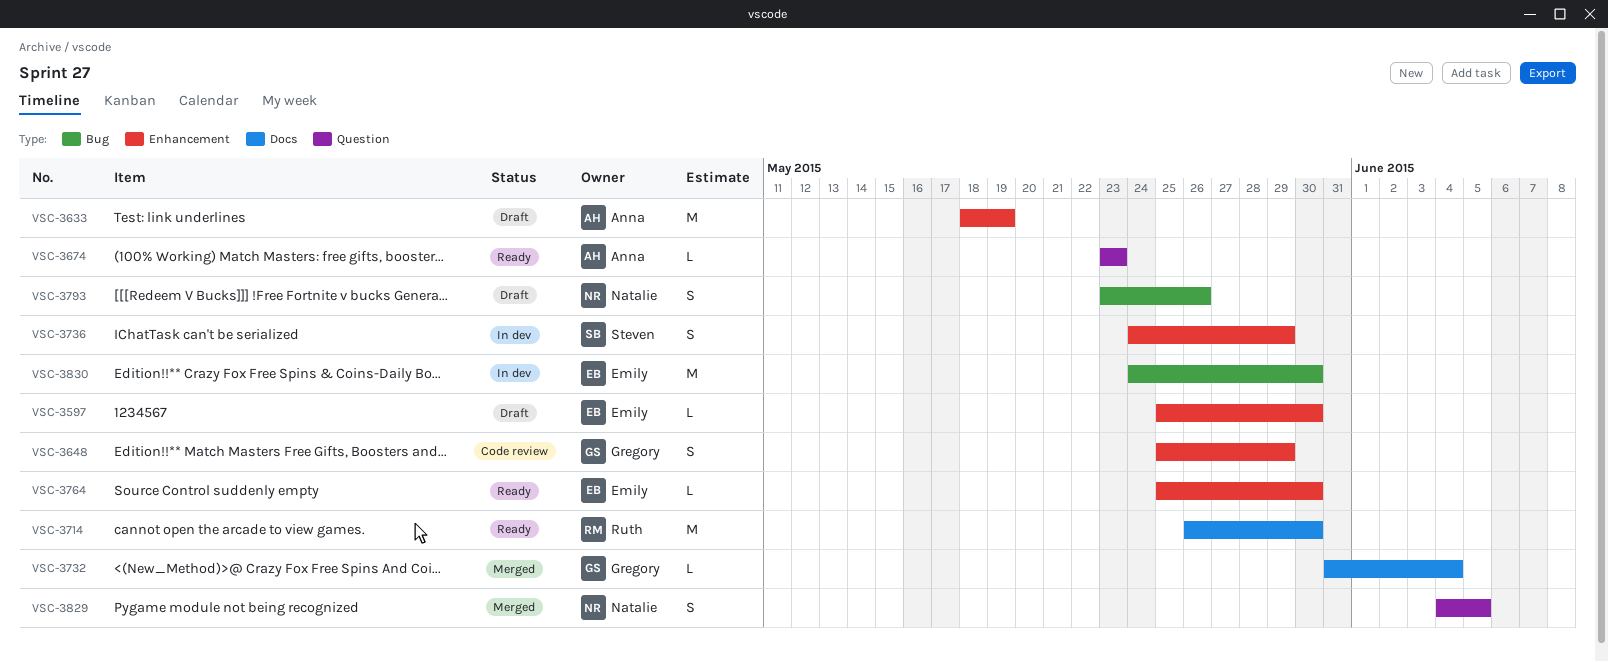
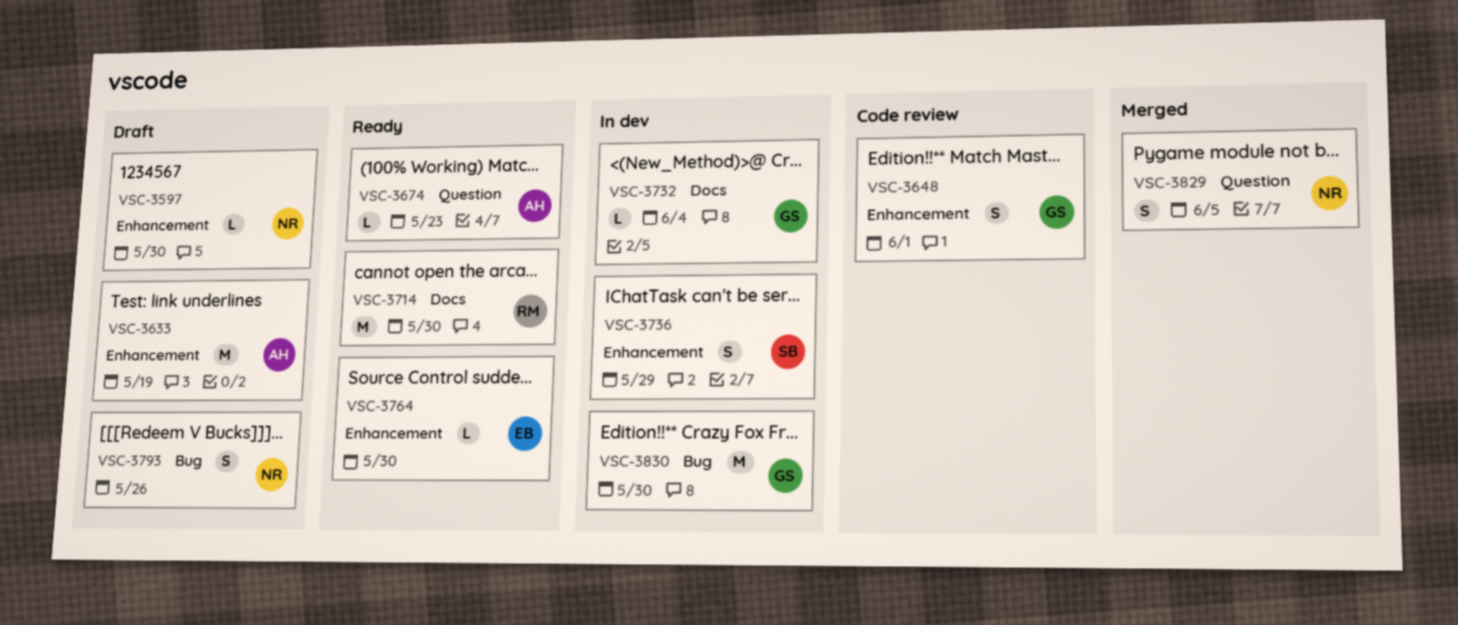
VSC-3597, owner: Emily -> Natalie
VSC-3648, due: May 29 -> Jun 1
VSC-3732, status: Merged -> In dev
VSC-3830, owner: Emily -> Gregory

